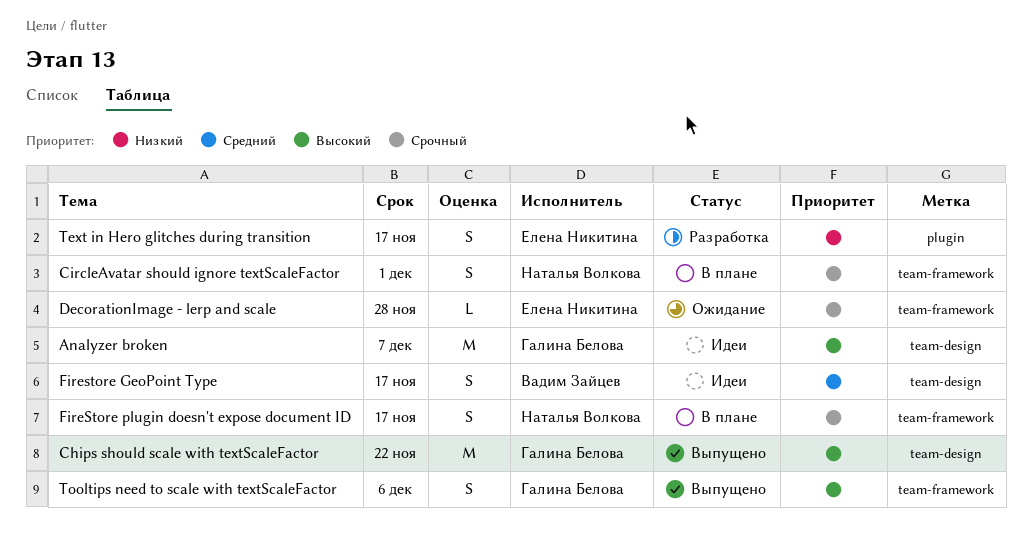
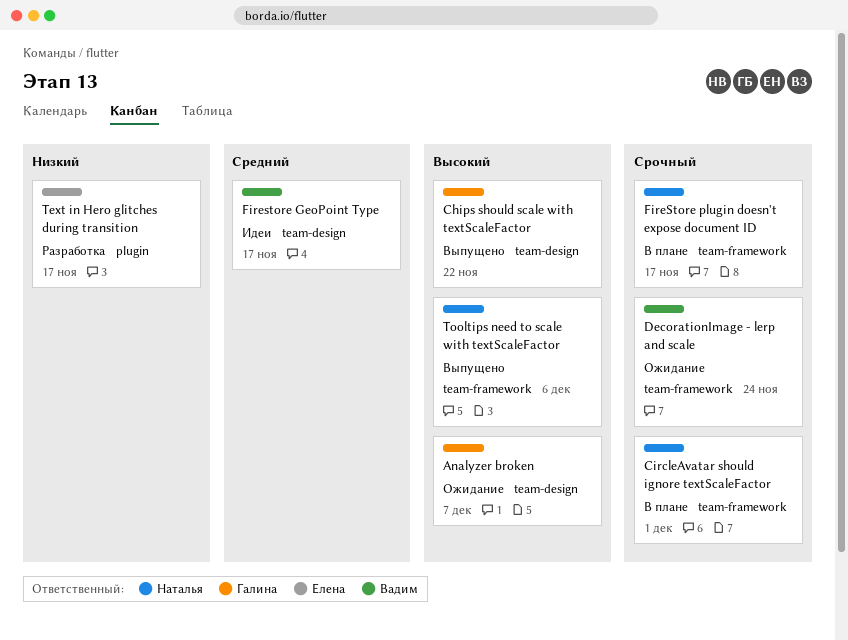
Analyzer broken, status: Идеи -> Ожидание
DecorationImage - lerp and scale, owner: Елена Никитина -> Вадим Зайцев
DecorationImage - lerp and scale, due: Nov 28 -> Nov 24
Tooltips need to scale with textScaleFactor, owner: Галина Белова -> Наталья Волкова

